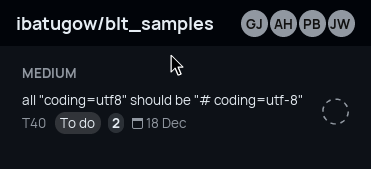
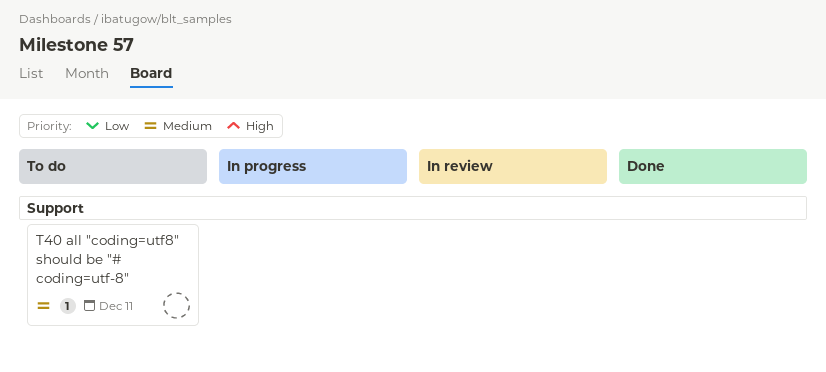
T40, estimate: 2 -> 1
T40, due: Dec 18 -> Dec 11

